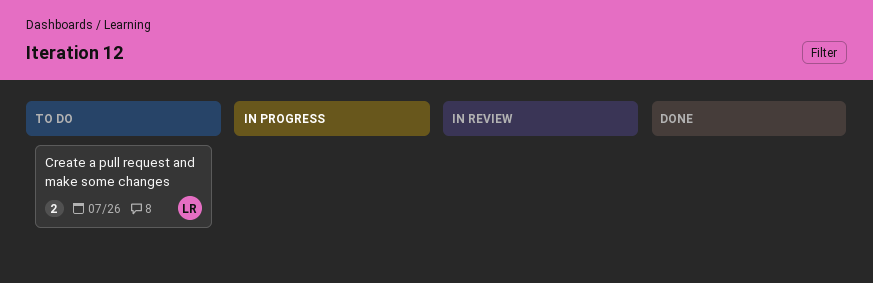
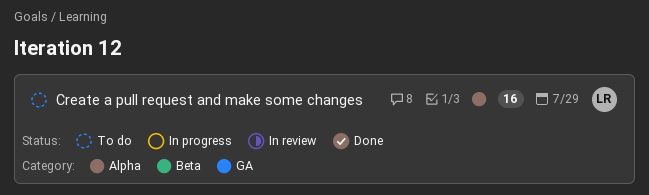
Create a pull request and make some changes, estimate: 2 -> 16
Create a pull request and make some changes, due: Jul 26 -> Jul 29

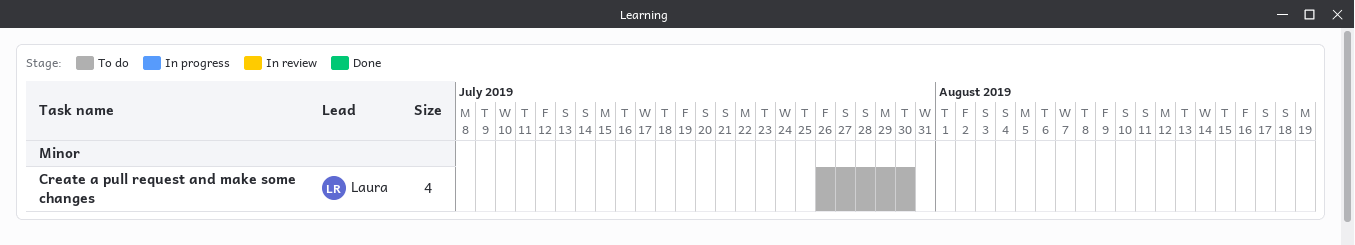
Create a pull request and make some changes, estimate: 16 -> 4
Create a pull request and make some changes, due: Jul 29 -> Jul 30

